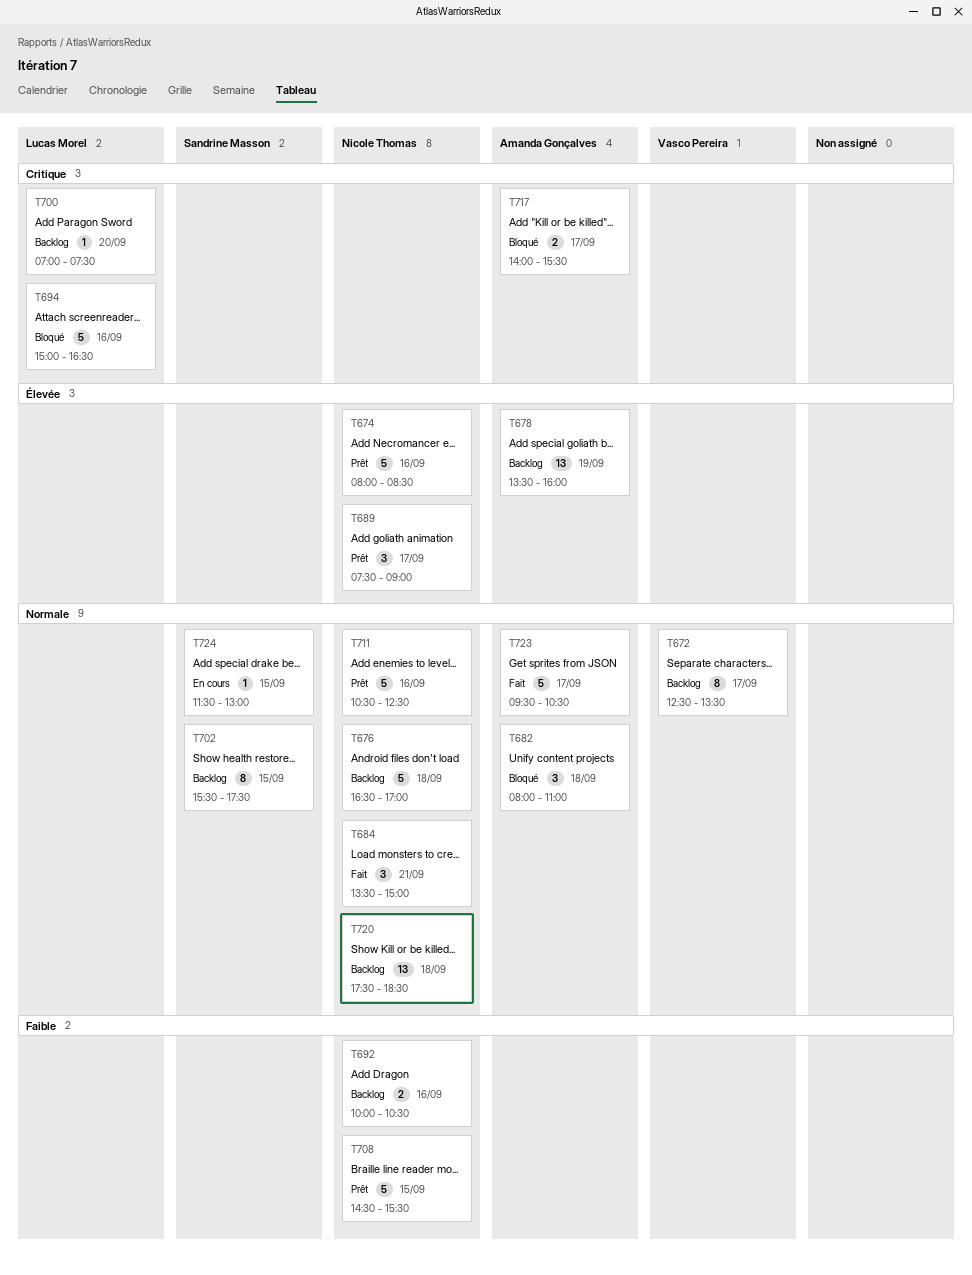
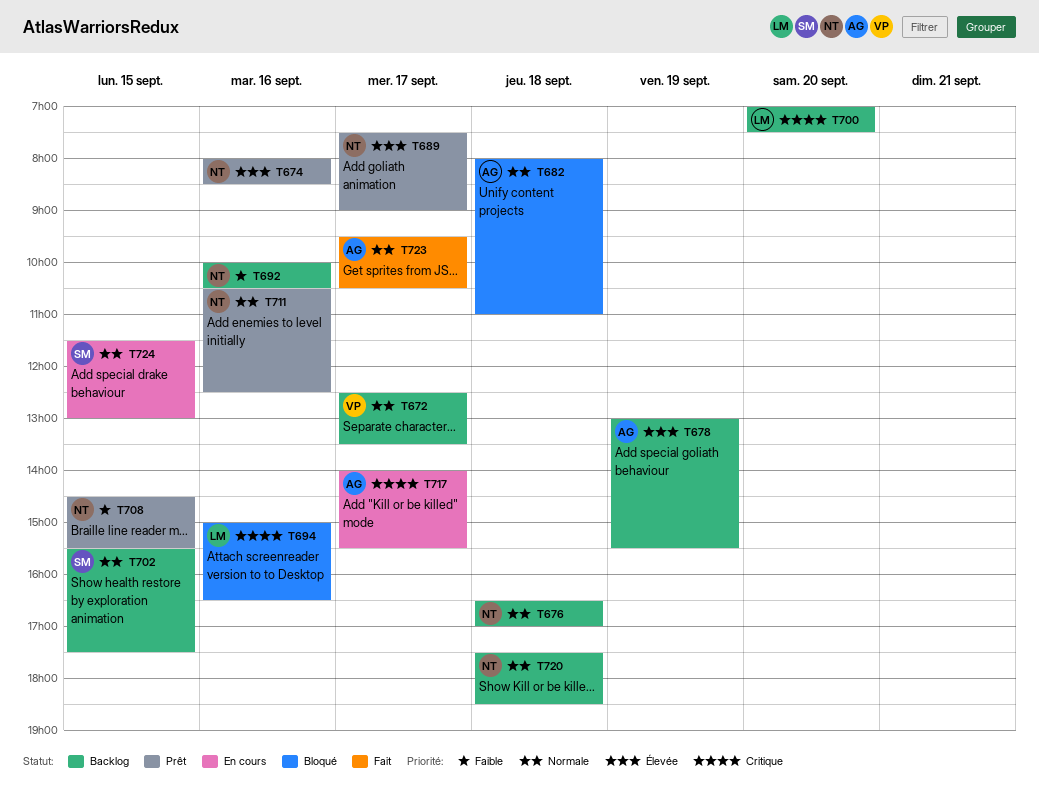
T678, begins: 13:30 -> 13:00
T678, ends: 16:00 -> 15:30
T684: present -> none
T717, status: Bloqué -> En cours

